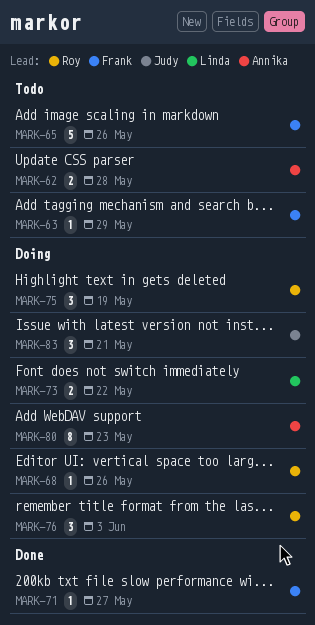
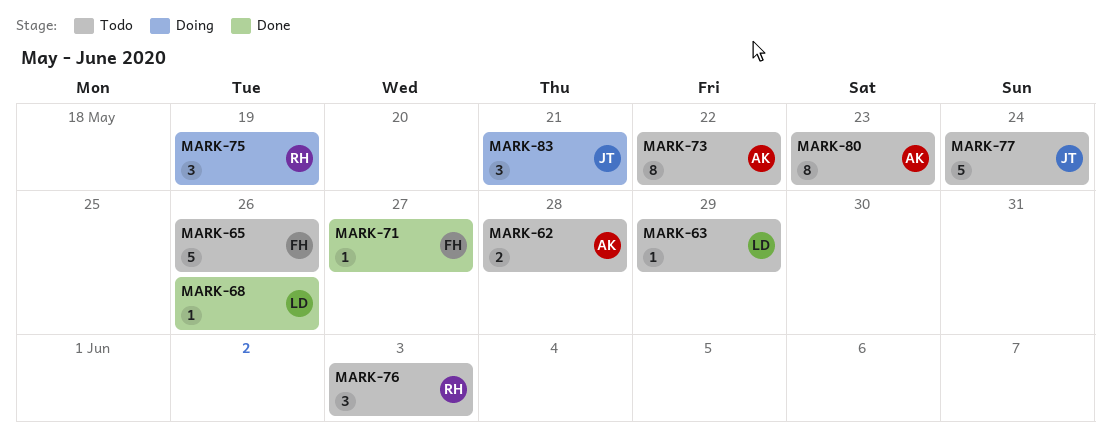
MARK-63, owner: Frank -> Linda
MARK-68, status: Doing -> Done
MARK-68, owner: Roy -> Linda
MARK-73, status: Doing -> Todo
MARK-73, owner: Linda -> Annika
MARK-73, estimate: 2 -> 8
MARK-76, status: Doing -> Todo
MARK-77: none -> present
MARK-80, status: Doing -> Todo

